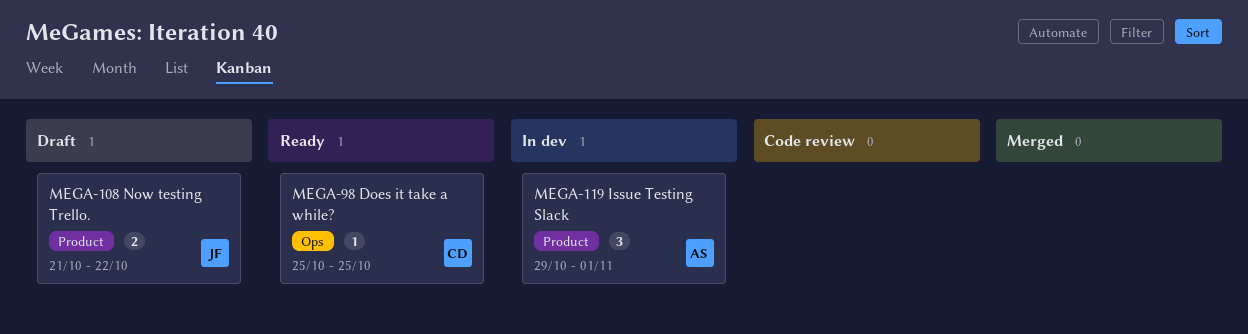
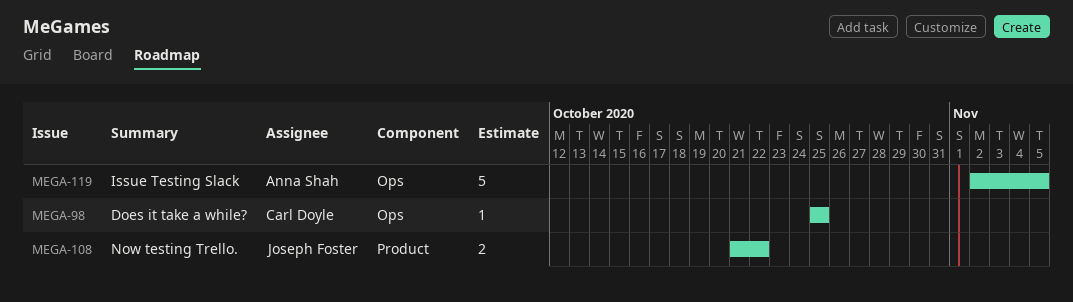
MEGA-119, label: Product -> Ops
MEGA-119, estimate: 3 -> 5
MEGA-119, start: Oct 29 -> Nov 2
MEGA-119, due: Nov 1 -> Nov 5

